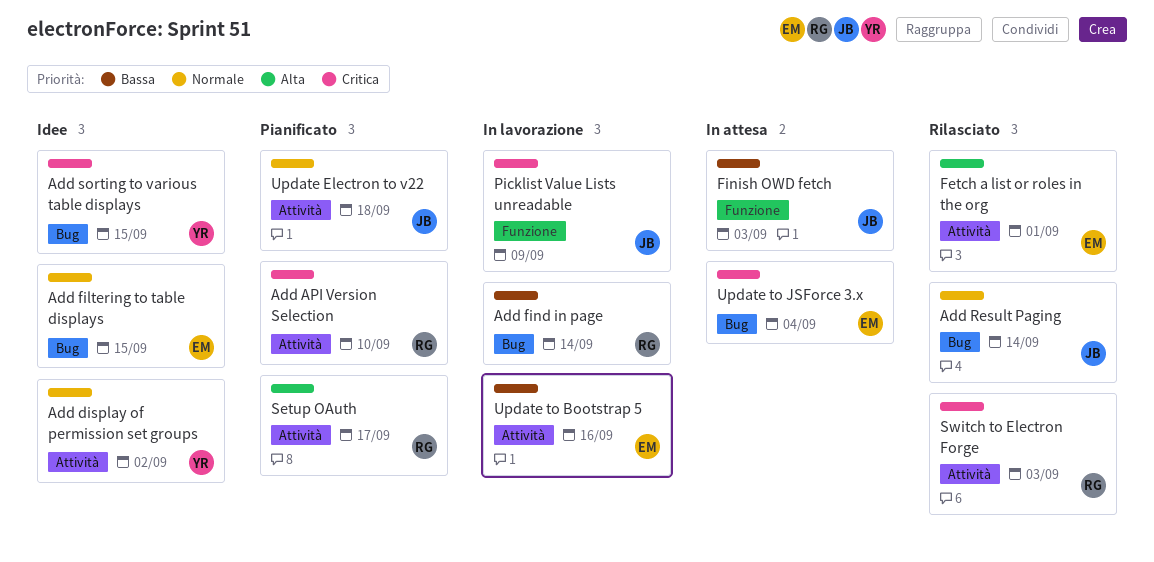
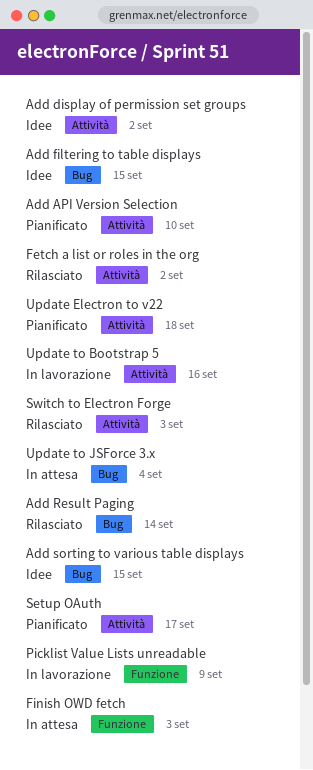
Add find in page: present -> none
Fetch a list or roles in the org, due: Sep 1 -> Sep 2

